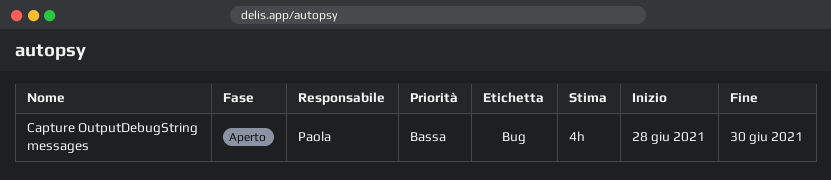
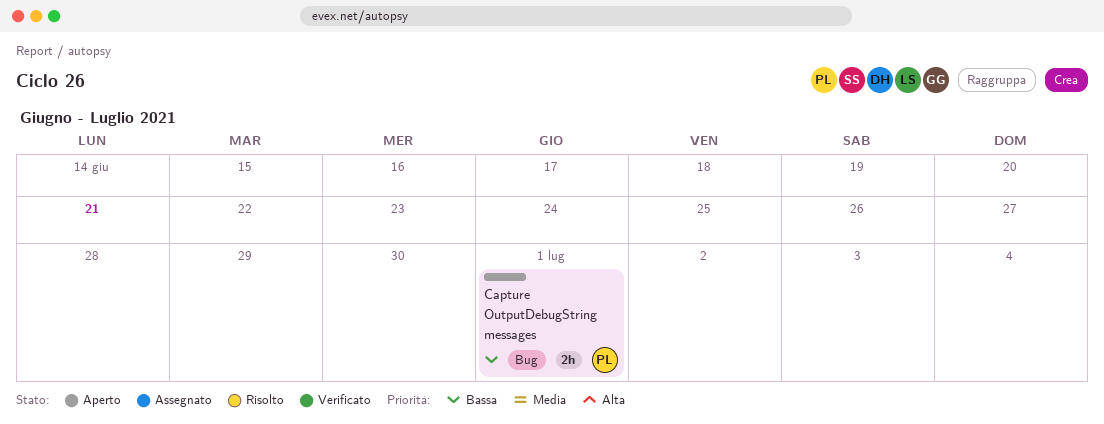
Capture OutputDebugString messages, estimate: 4h -> 2h
Capture OutputDebugString messages, due: Jun 30 -> Jul 1

